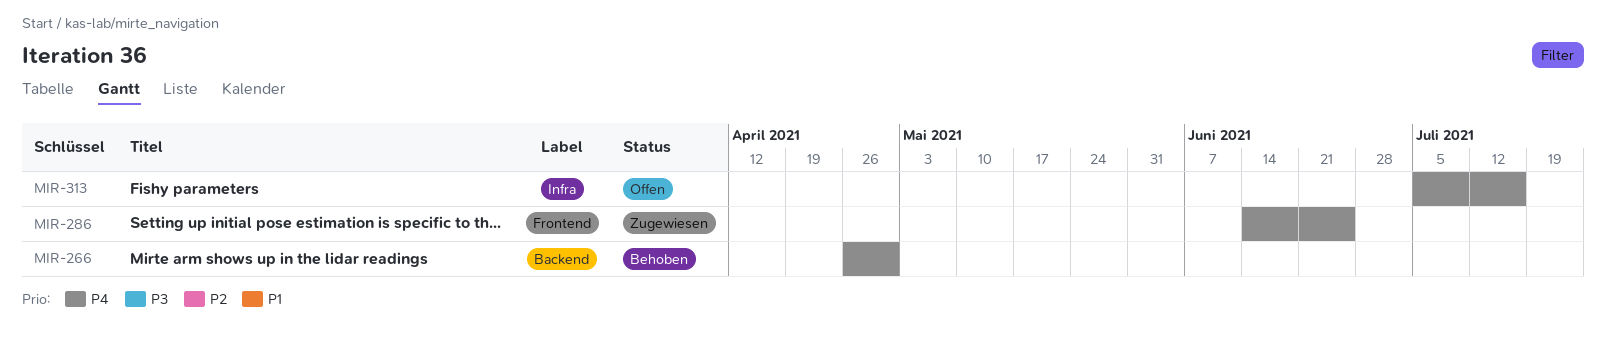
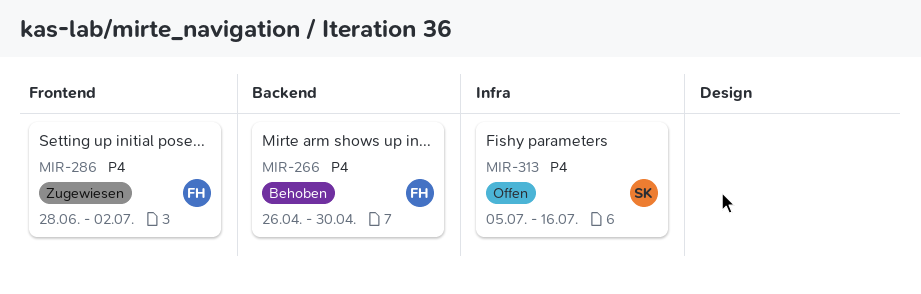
MIR-286, start: Jun 14 -> Jun 28
MIR-286, due: Jun 25 -> Jul 2

